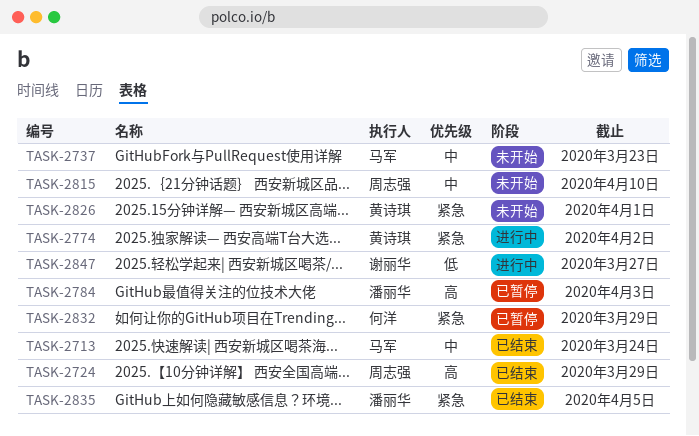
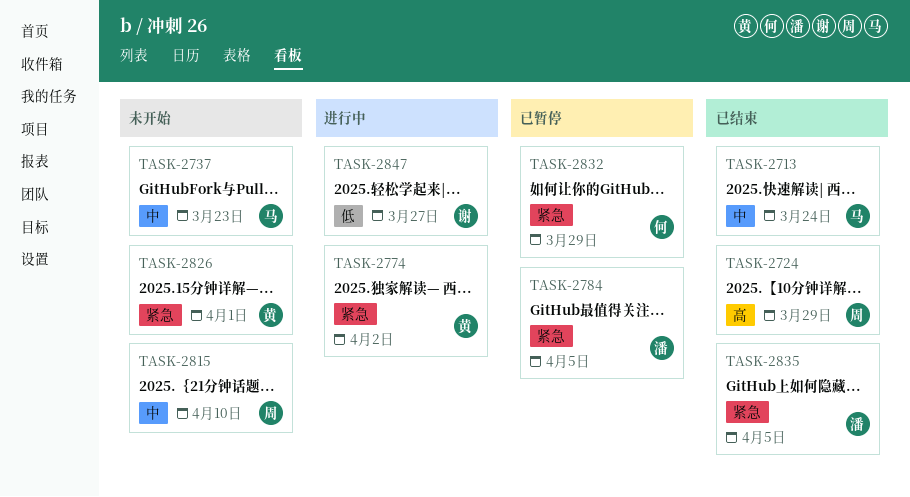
TASK-2784, priority: 高 -> 紧急
TASK-2784, due: Apr 3 -> Apr 5

